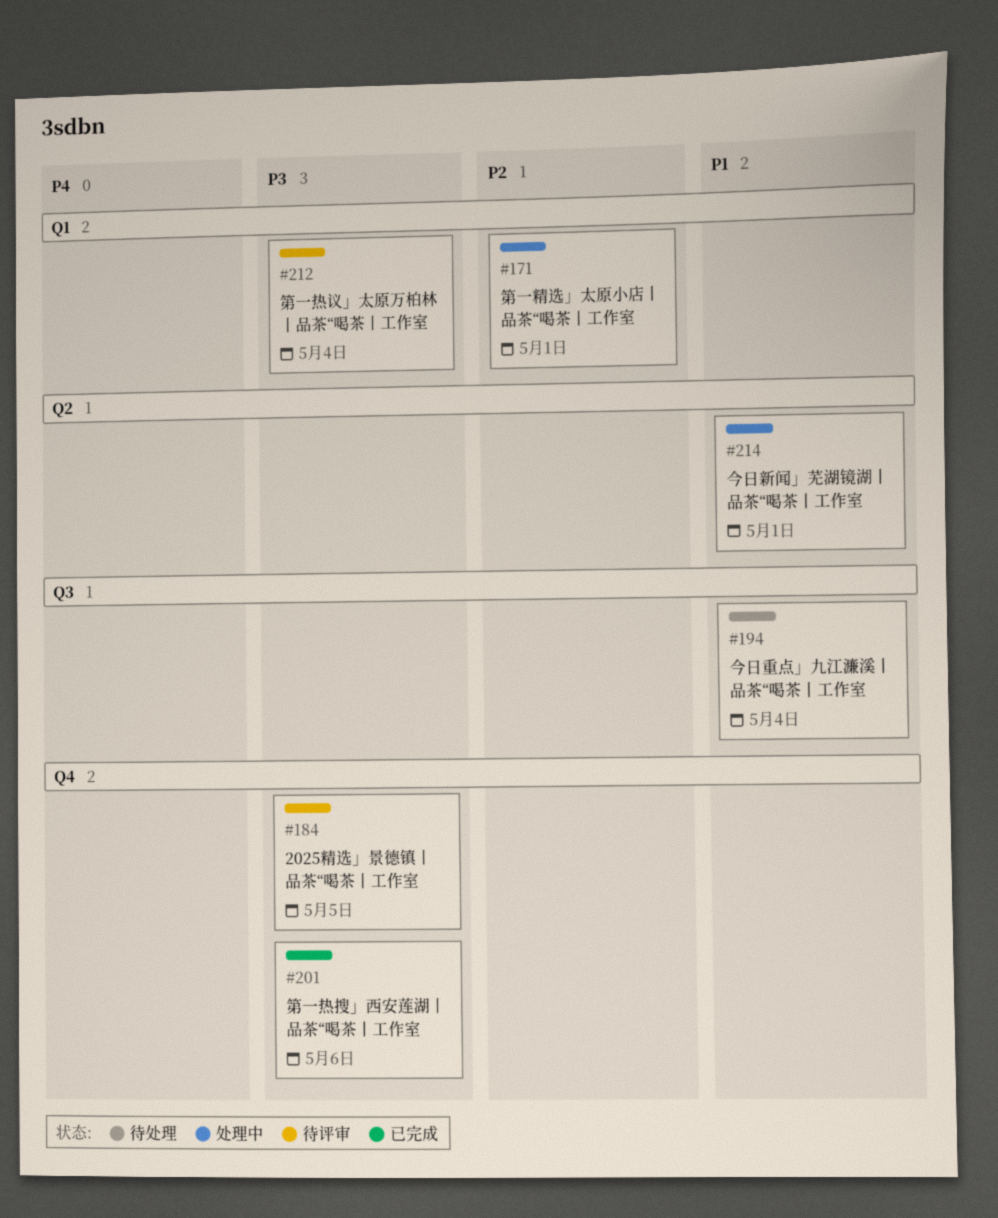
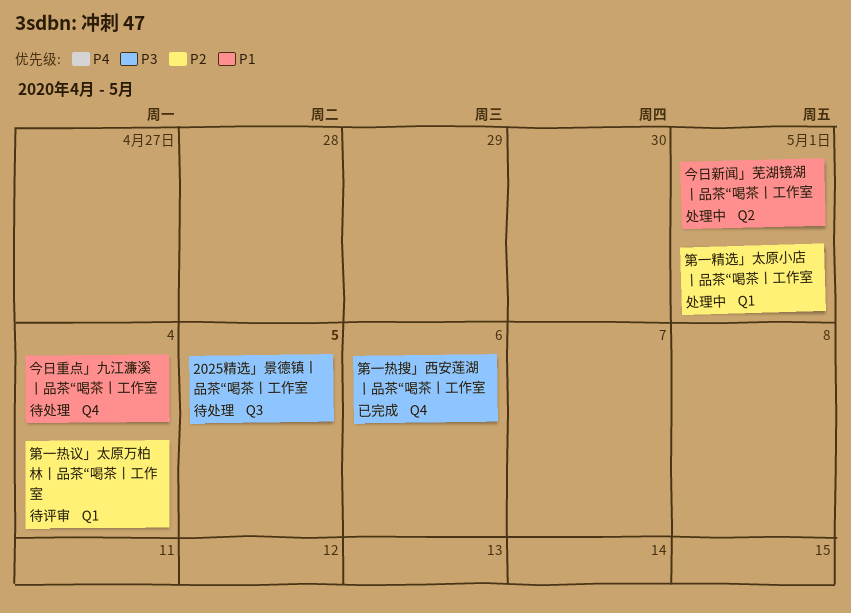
2025精选」景德镇丨品茶“喝茶丨工作室, status: 待评审 -> 待处理
2025精选」景德镇丨品茶“喝茶丨工作室, label: Q4 -> Q3
今日重点」九江濂溪丨品茶“喝茶丨工作室, label: Q3 -> Q4
第一热议」太原万柏林丨品茶“喝茶丨工作室, priority: P3 -> P2

